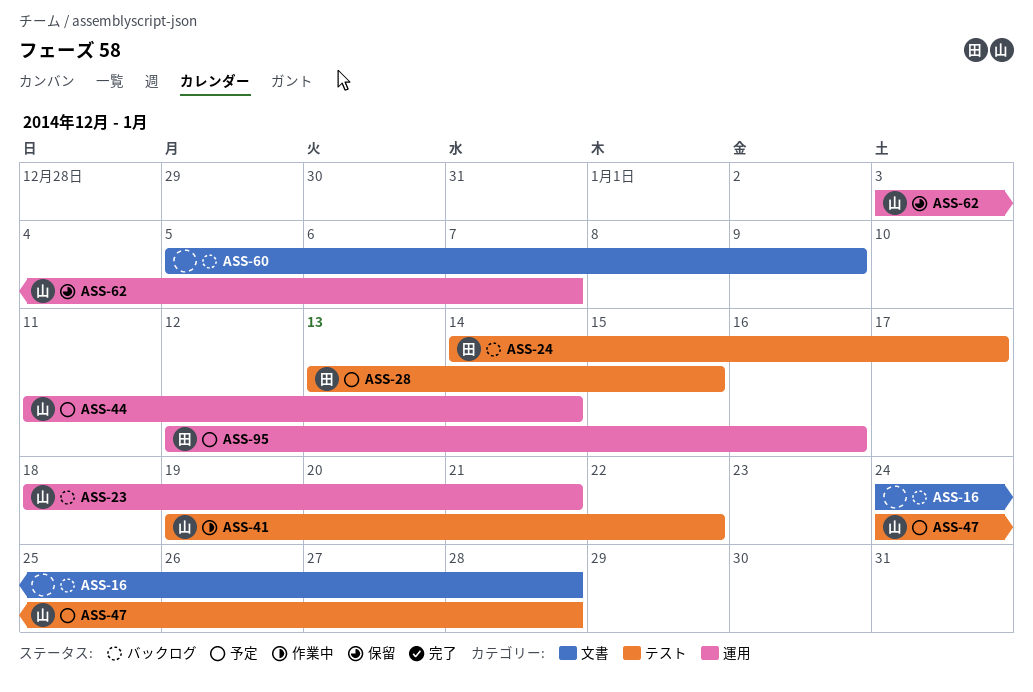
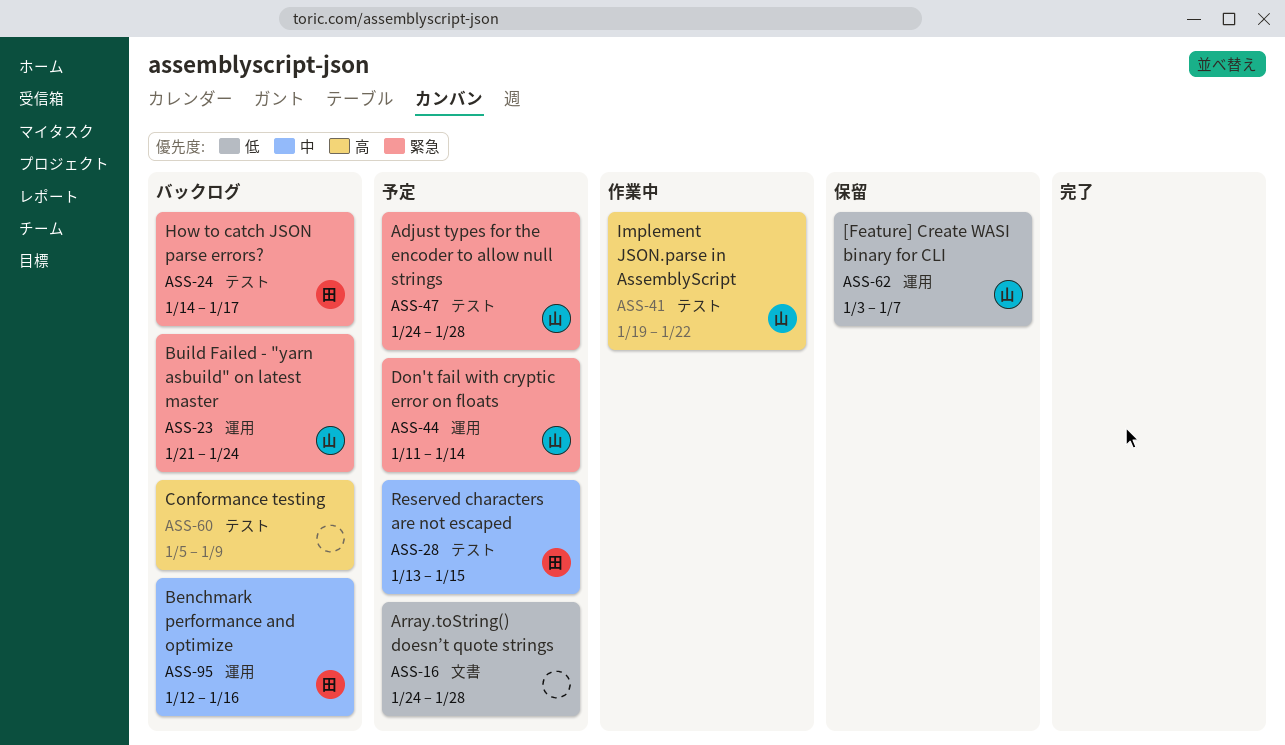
ASS-16, status: バックログ -> 予定
ASS-23, start: Jan 18 -> Jan 21
ASS-23, due: Jan 21 -> Jan 24
ASS-60, label: 文書 -> テスト
ASS-95, status: 予定 -> バックログ

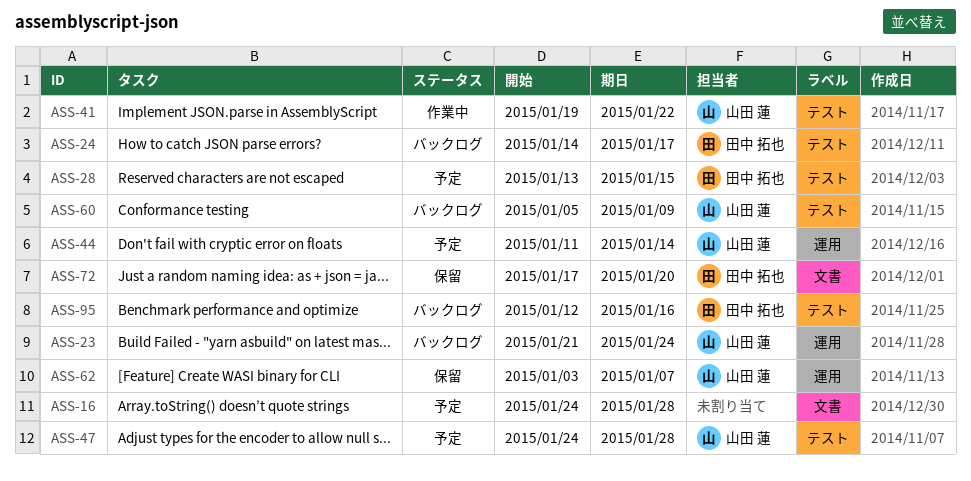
ASS-60, owner: none -> 山田 蓮
ASS-72: none -> present
ASS-95, label: 運用 -> テスト

